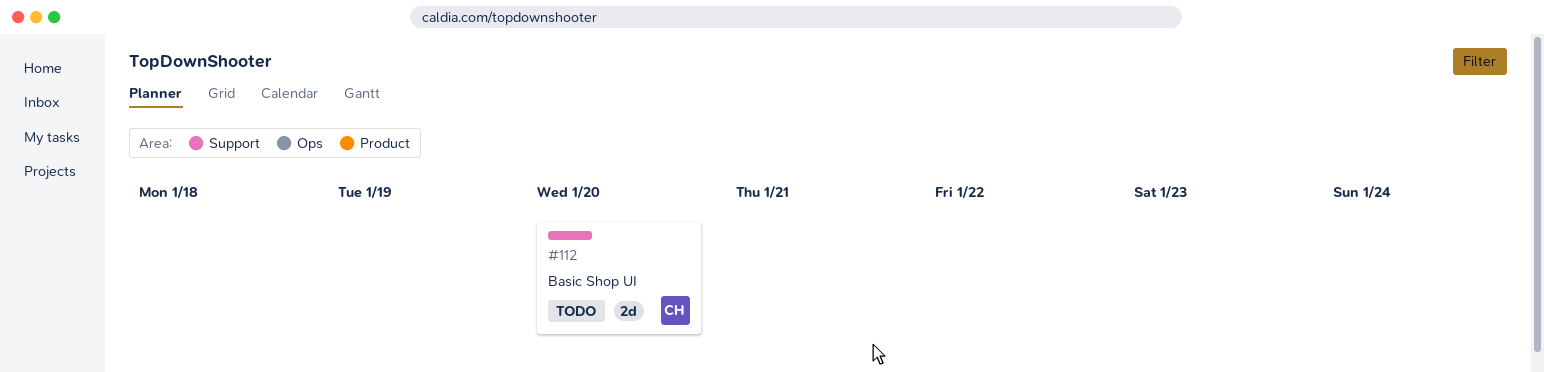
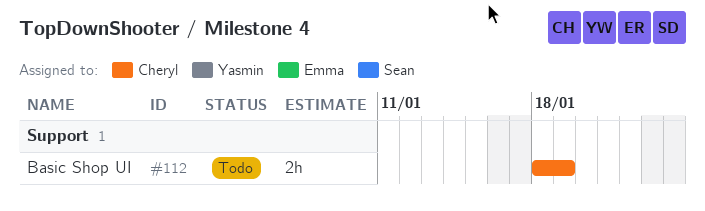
#112, estimate: 2d -> 2h
#112, due: Jan 20 -> Jan 19

